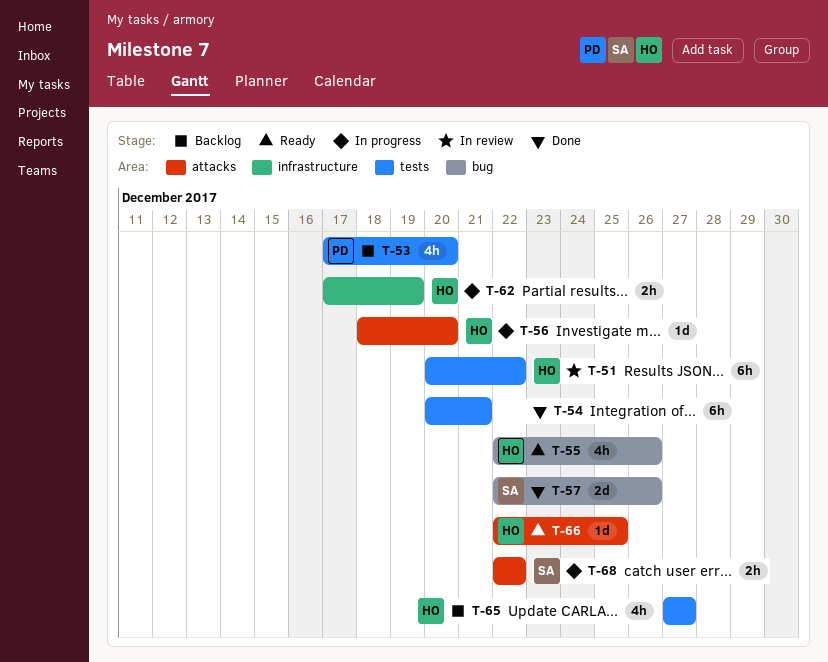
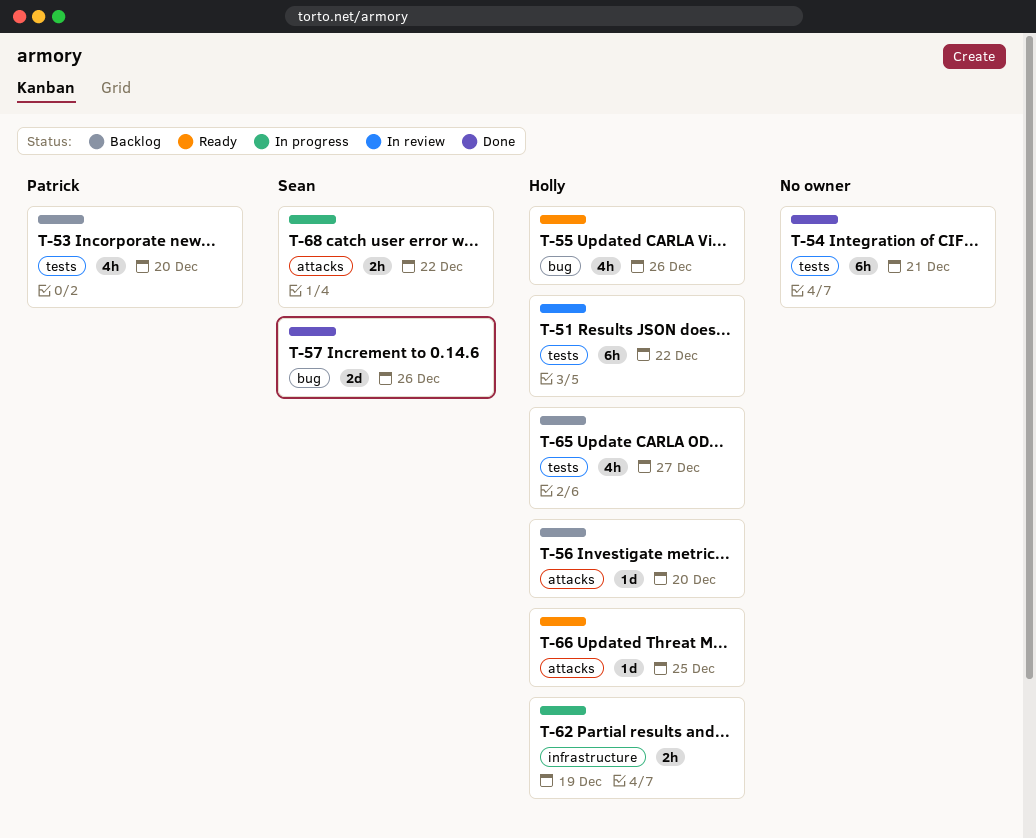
T-56, status: In progress -> Backlog

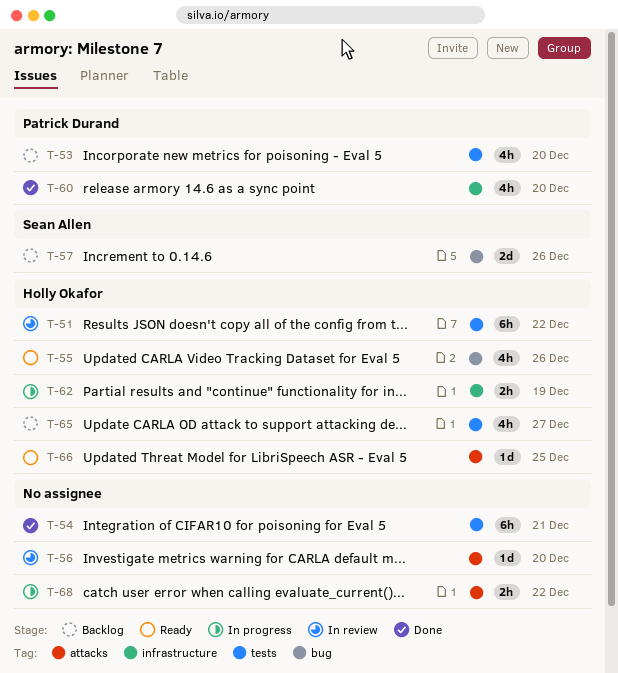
T-56, status: Backlog -> In review
T-56, owner: Holly Okafor -> none
T-57, status: Done -> Backlog
T-60: none -> present
T-68, owner: Sean Allen -> none

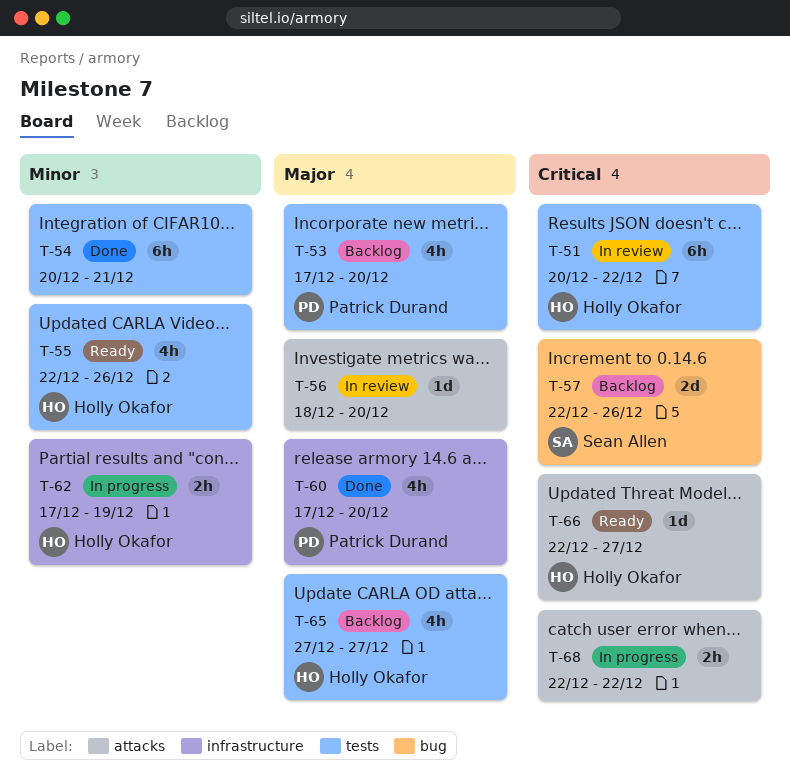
T-55, label: bug -> tests
T-66, due: Dec 25 -> Dec 27

